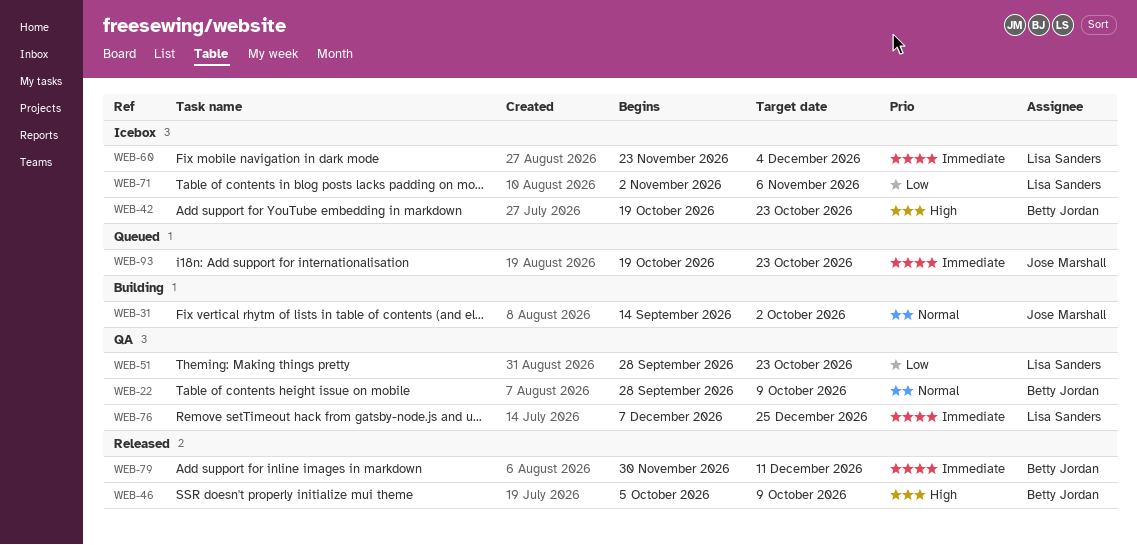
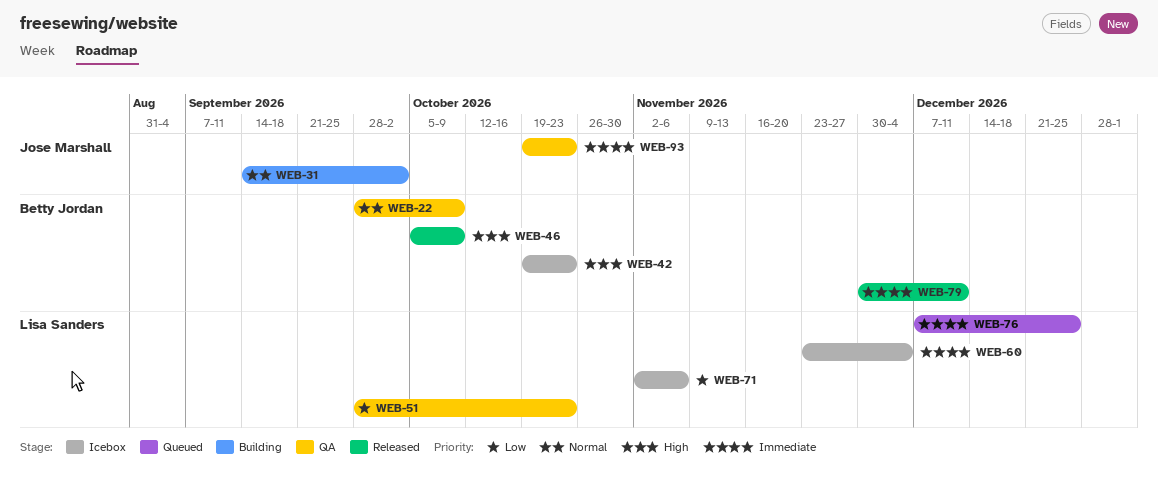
WEB-76, status: QA -> Queued
WEB-93, status: Queued -> QA

